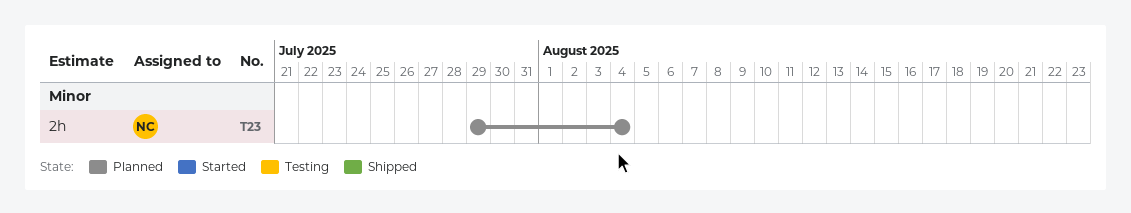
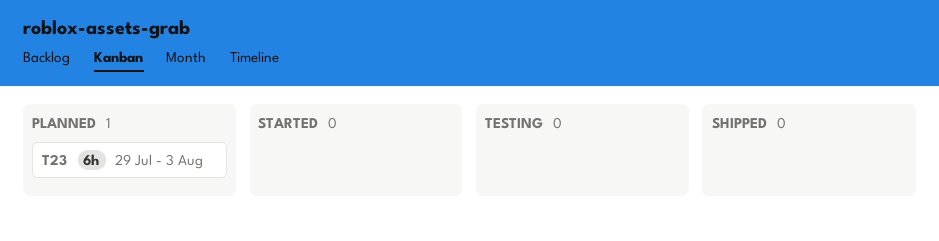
T23, estimate: 2h -> 6h
T23, due: Aug 4 -> Aug 3

